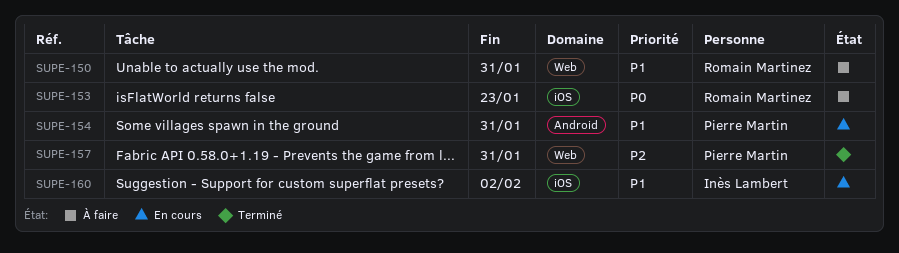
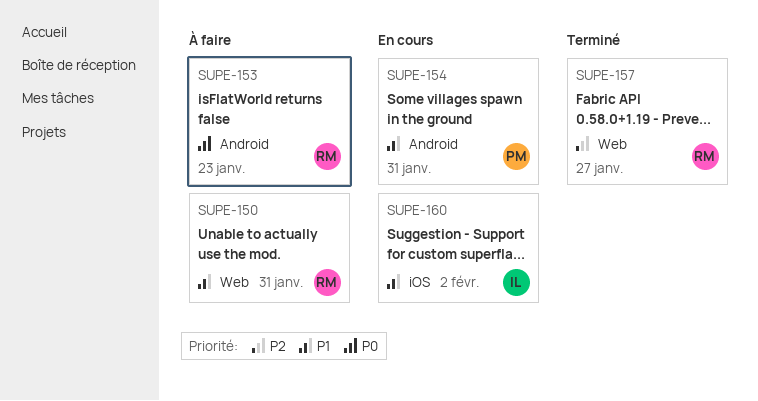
SUPE-153, label: iOS -> Android
SUPE-157, owner: Pierre Martin -> Romain Martinez
SUPE-157, due: Jan 31 -> Jan 27

